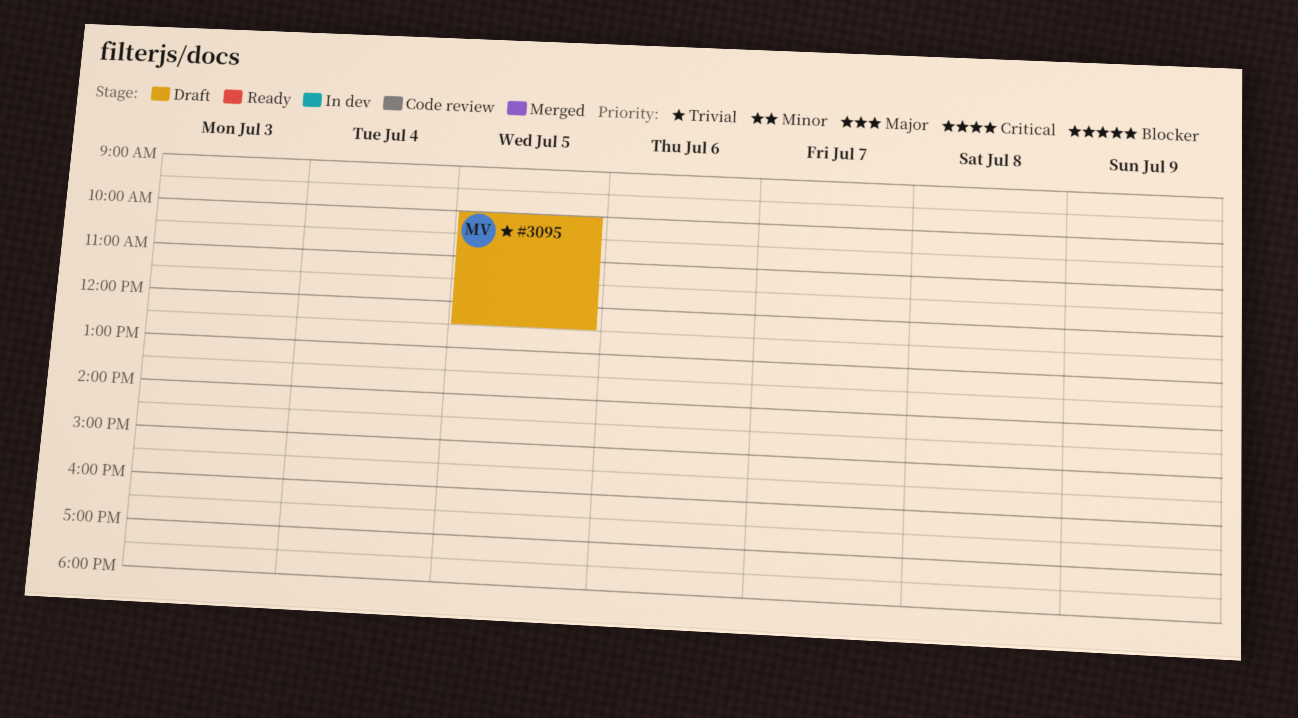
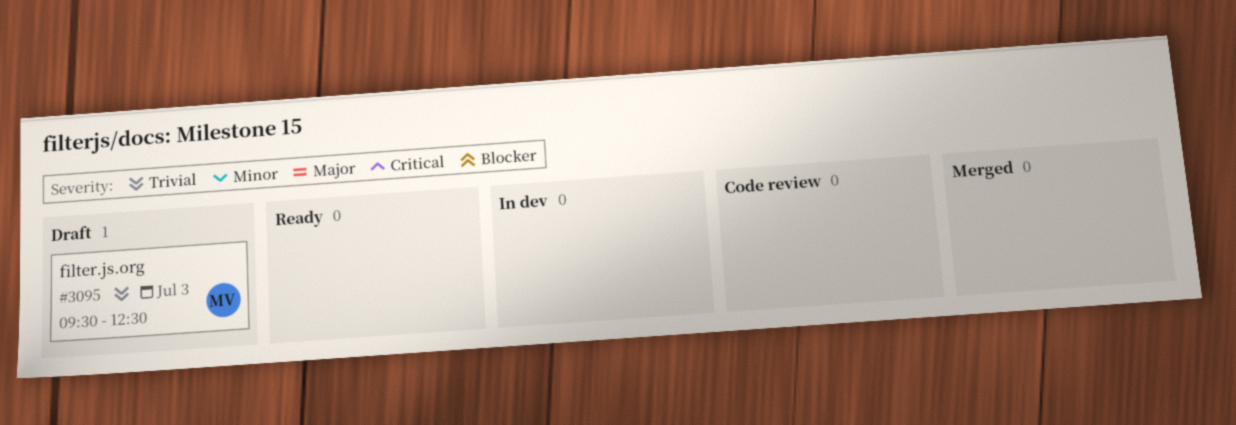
#3095, day: Jul 5 -> Jul 3
#3095, begins: 10:00 -> 09:30

